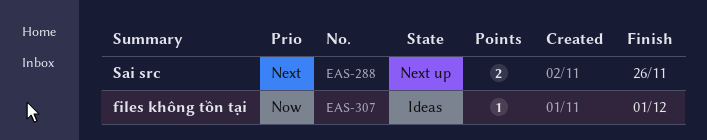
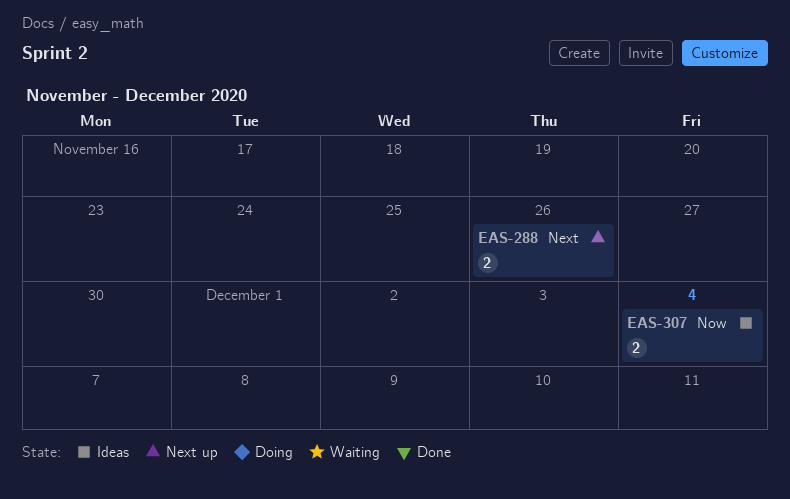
EAS-307, estimate: 1 -> 2
EAS-307, due: Dec 1 -> Dec 4

